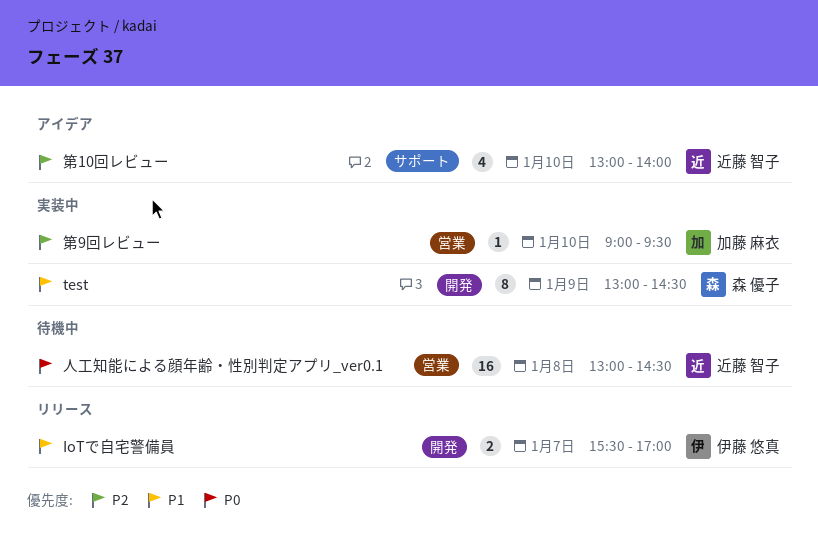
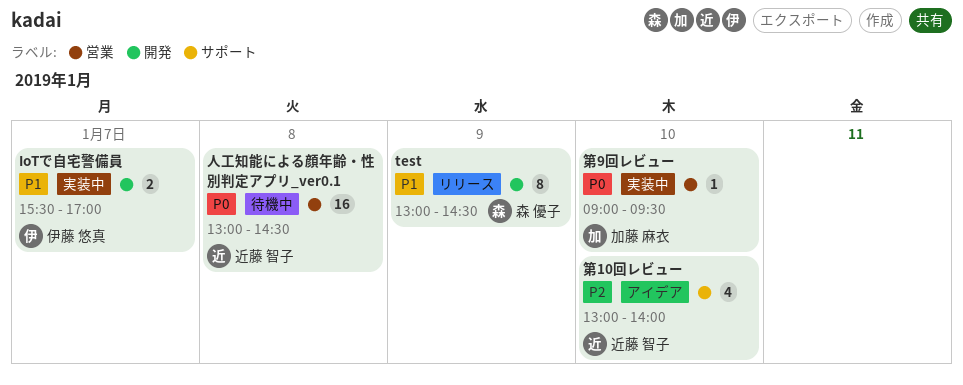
IoTで自宅警備員, status: リリース -> 実装中
test, status: 実装中 -> リリース
第9回レビュー, priority: P2 -> P0

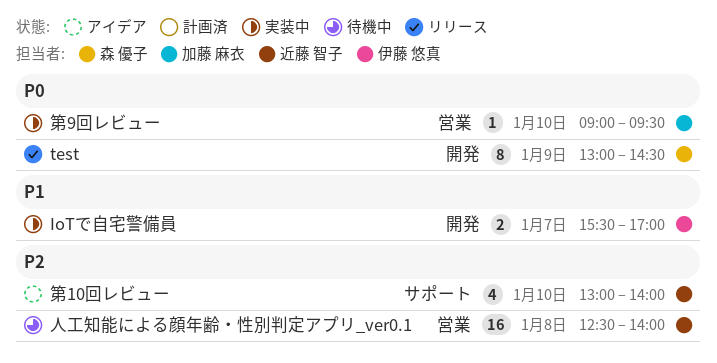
test, priority: P1 -> P0
人工知能による顔年齢・性別判定アプリ_ver0.1, priority: P0 -> P2
人工知能による顔年齢・性別判定アプリ_ver0.1, begins: 13:00 -> 12:30
人工知能による顔年齢・性別判定アプリ_ver0.1, ends: 14:30 -> 14:00

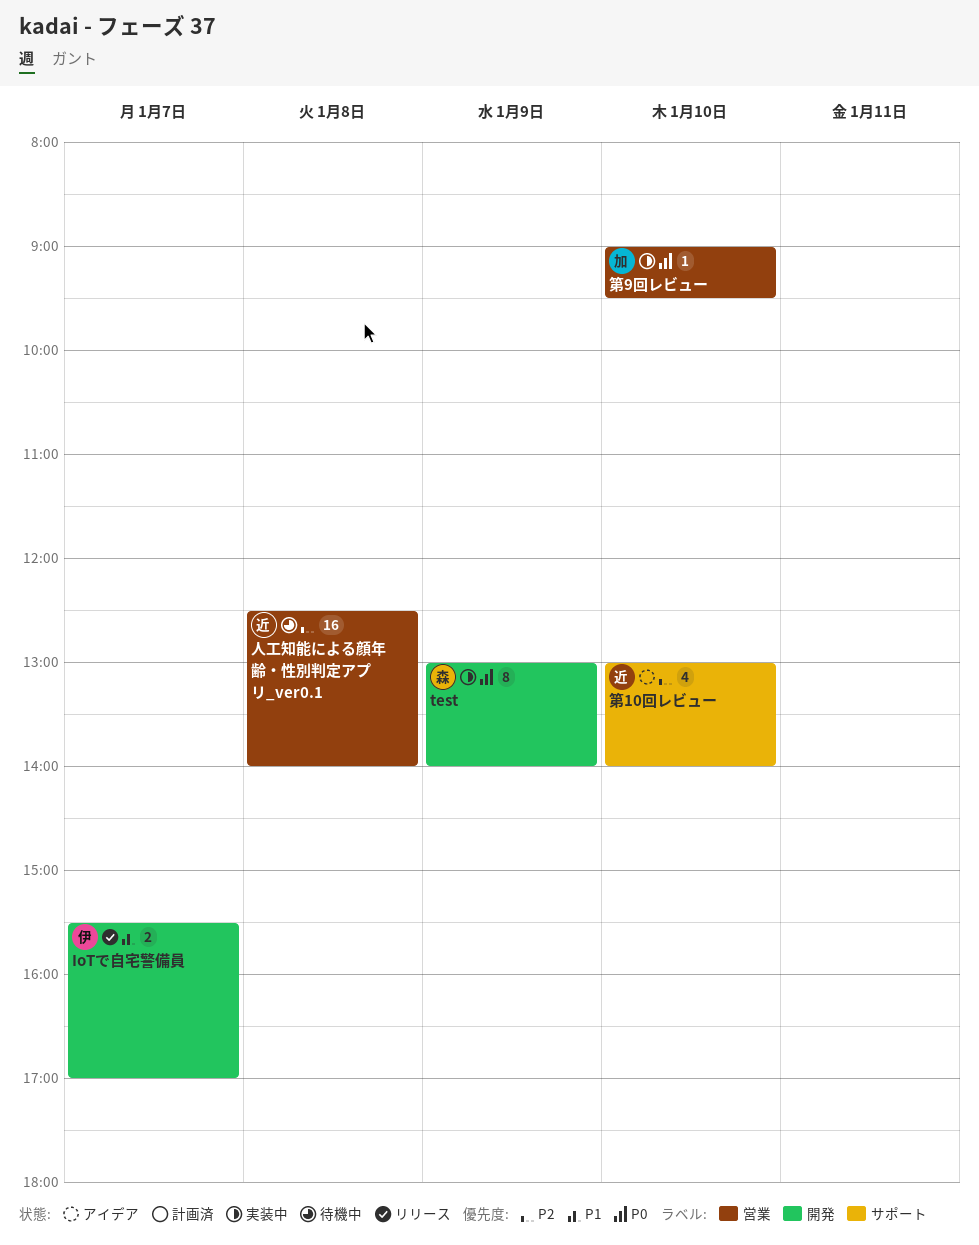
IoTで自宅警備員, status: 実装中 -> リリース
test, status: リリース -> 実装中
test, ends: 14:30 -> 14:00

